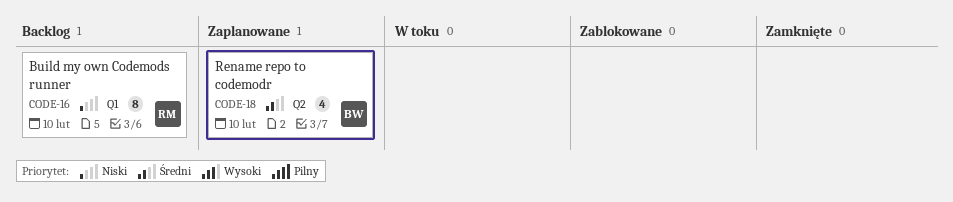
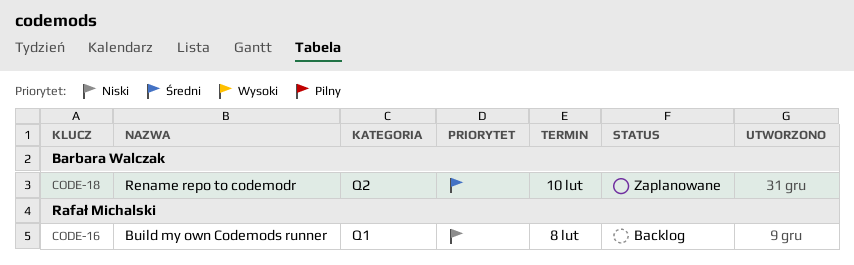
CODE-16, due: Feb 10 -> Feb 8

